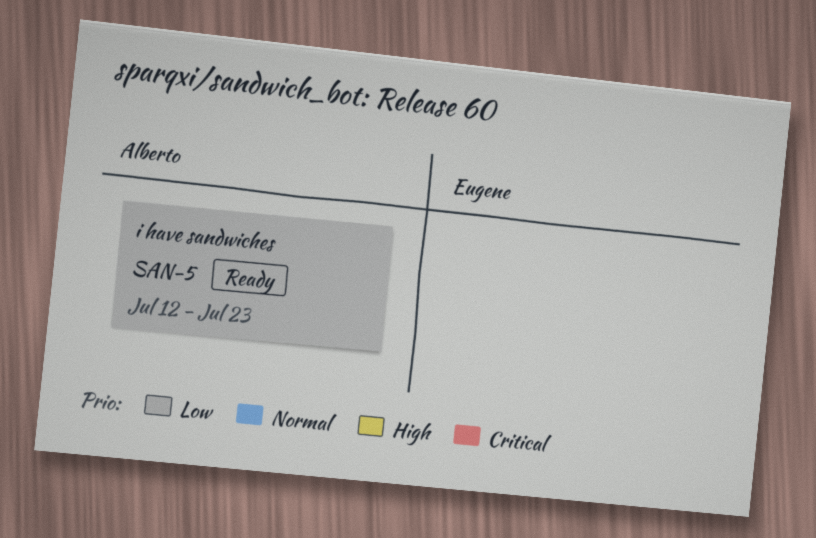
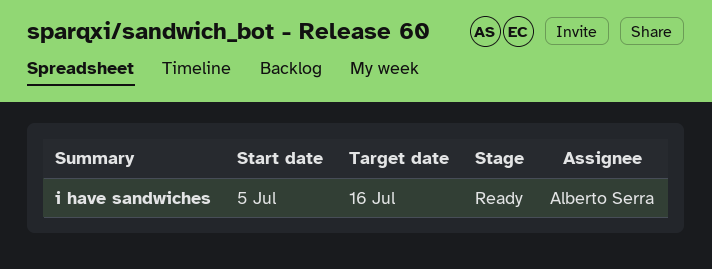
i have sandwiches, start: Jul 12 -> Jul 5
i have sandwiches, due: Jul 23 -> Jul 16

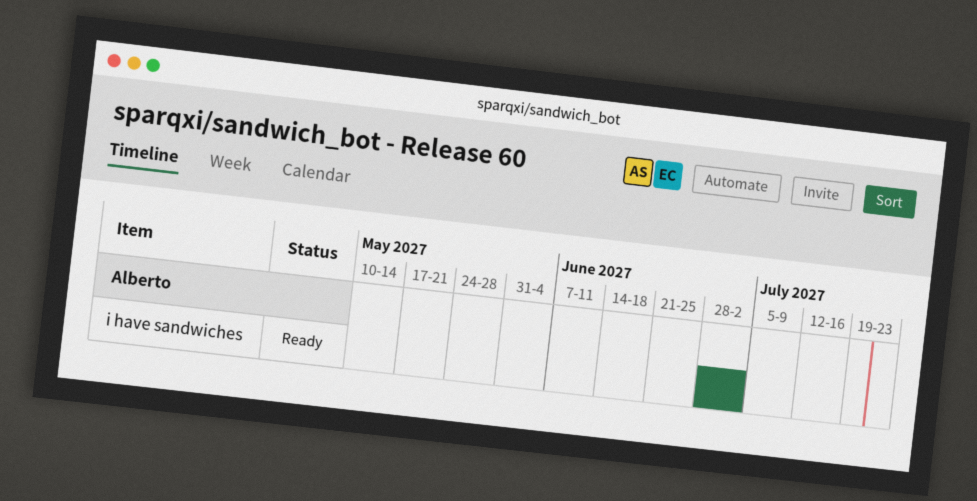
i have sandwiches, start: Jul 5 -> Jun 28
i have sandwiches, due: Jul 16 -> Jul 2

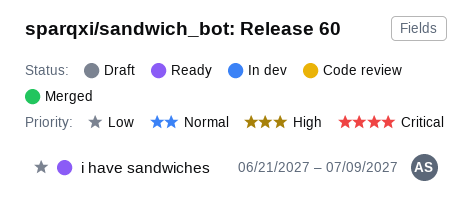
i have sandwiches, start: Jun 28 -> Jun 21
i have sandwiches, due: Jul 2 -> Jul 9

